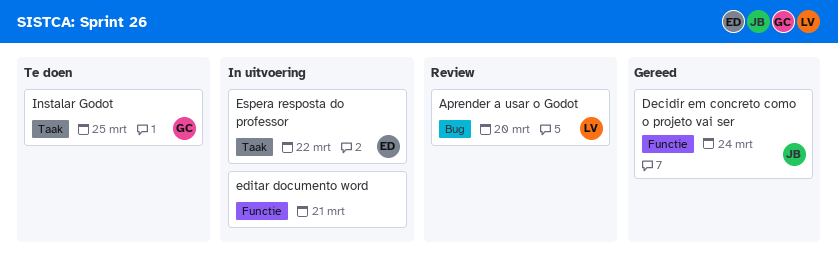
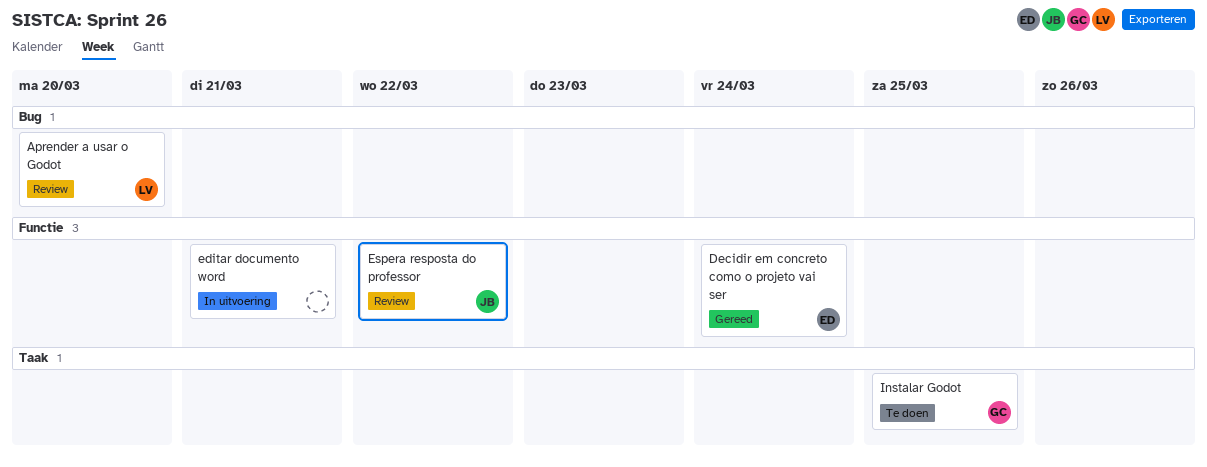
Decidir em concreto como o projeto vai ser, owner: JB -> ED
Espera resposta do professor, status: In uitvoering -> Review
Espera resposta do professor, owner: ED -> JB
Espera resposta do professor, label: Taak -> Functie

